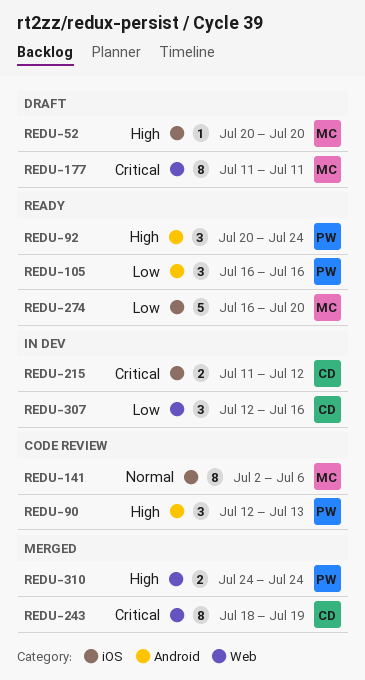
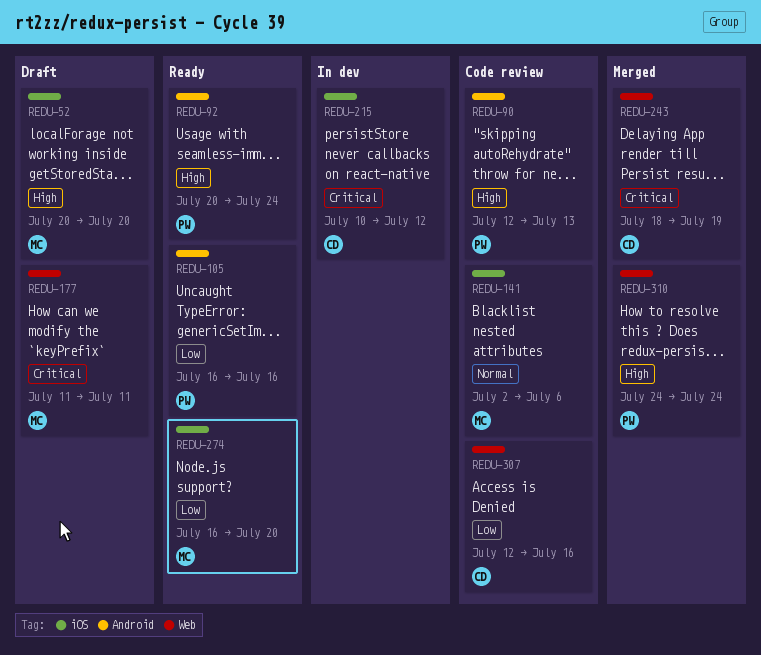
REDU-215, start: Jul 11 -> Jul 10
REDU-307, status: In dev -> Code review

